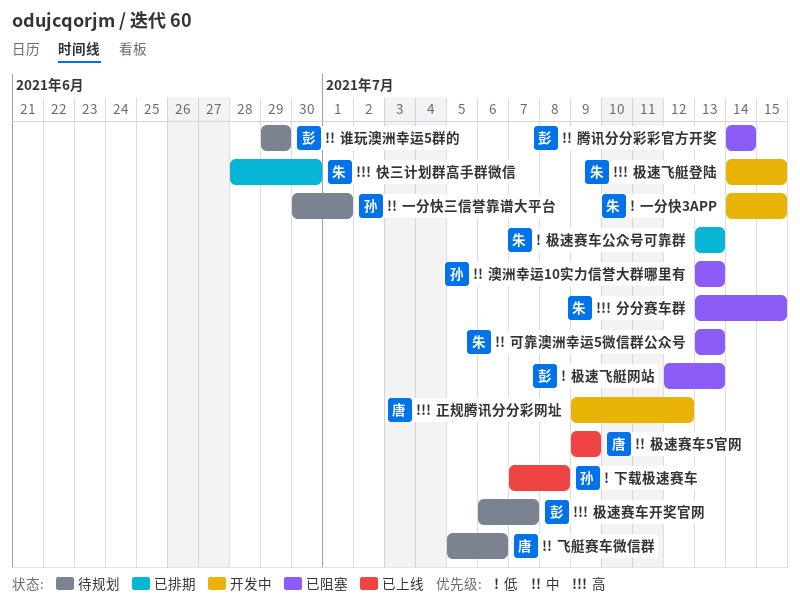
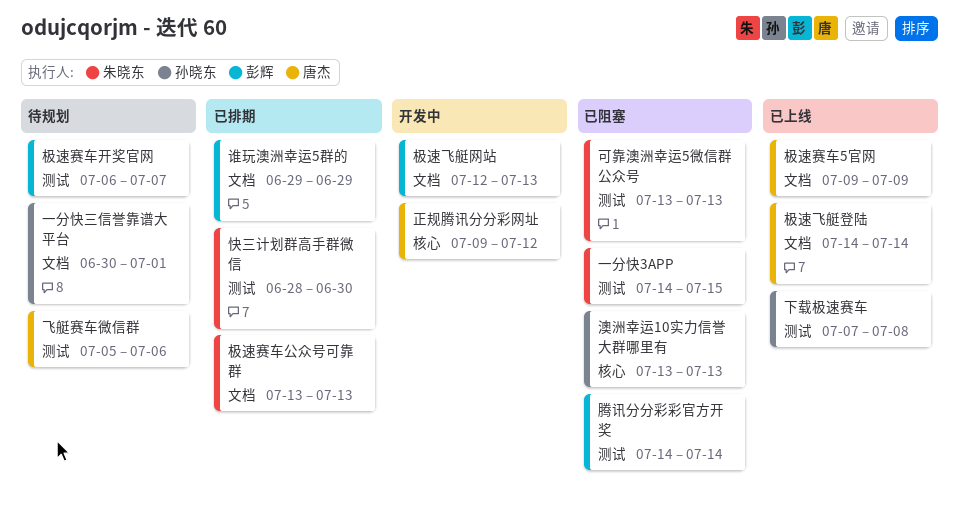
一分快3APP, status: 开发中 -> 已阻塞
分分赛车群: present -> none
极速飞艇登陆, status: 开发中 -> 已上线
极速飞艇登陆, owner: 朱晓东 -> 唐杰
极速飞艇登陆, due: Jul 15 -> Jul 14
极速飞艇网站, status: 已阻塞 -> 开发中
谁玩澳洲幸运5群的, status: 待规划 -> 已排期

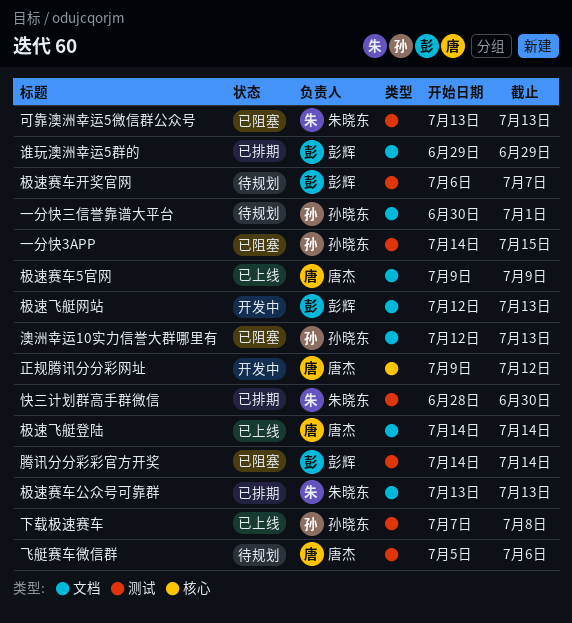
一分快3APP, owner: 朱晓东 -> 孙晓东
澳洲幸运10实力信誉大群哪里有, label: 核心 -> 文档
澳洲幸运10实力信誉大群哪里有, start: Jul 13 -> Jul 12

